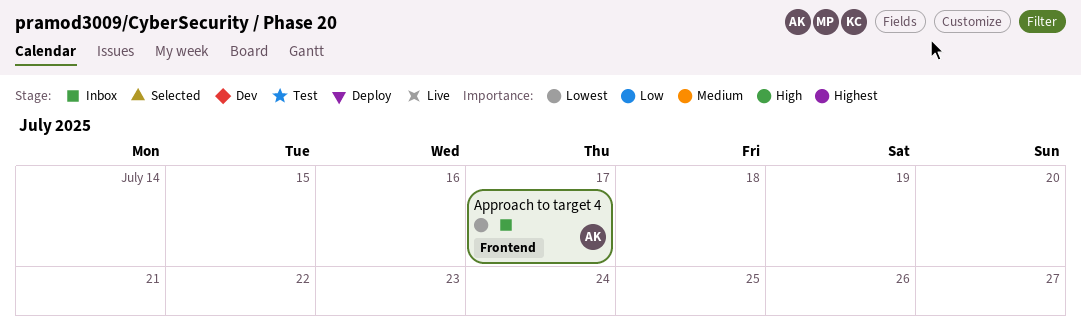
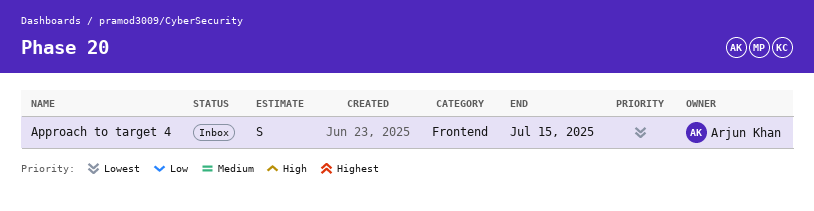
Approach to target 4, due: Jul 17 -> Jul 15

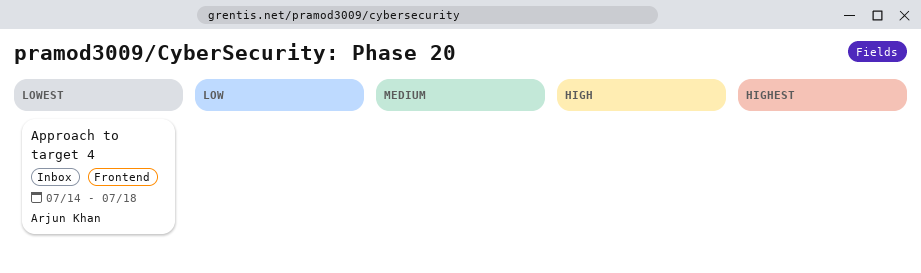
Approach to target 4, due: Jul 15 -> Jul 18

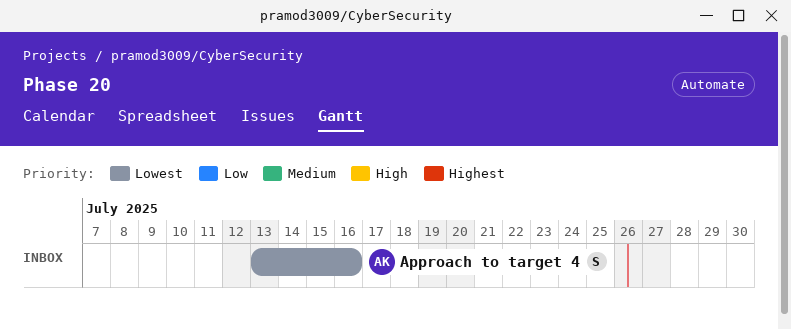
Approach to target 4, start: Jul 14 -> Jul 13
Approach to target 4, due: Jul 18 -> Jul 16

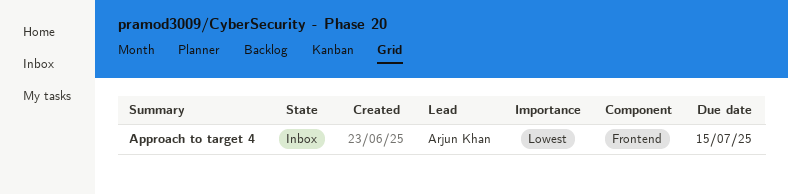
Approach to target 4, due: Jul 16 -> Jul 15

